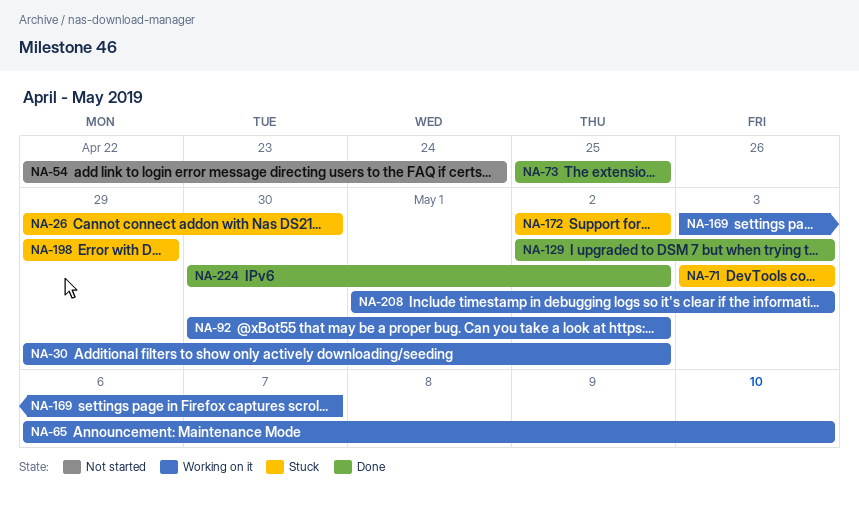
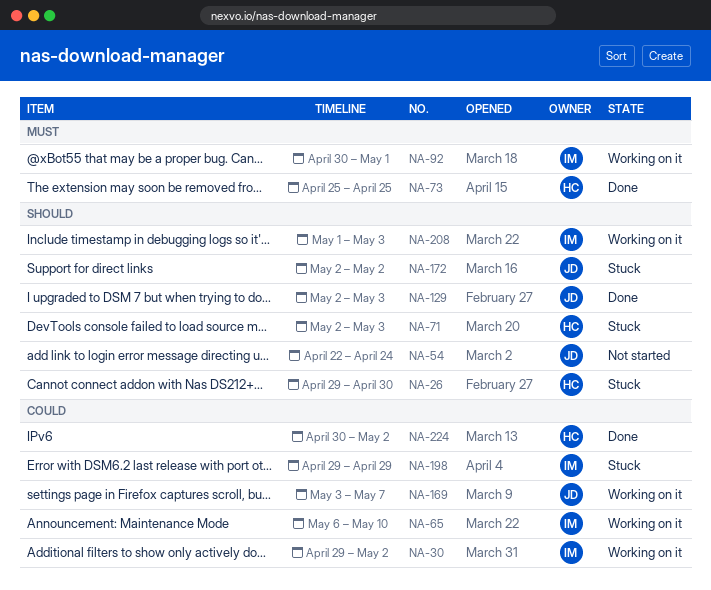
NA-71, start: May 3 -> May 2
NA-92, due: May 2 -> May 1

